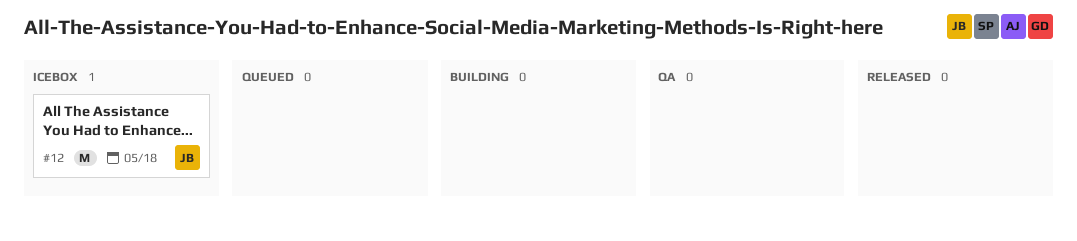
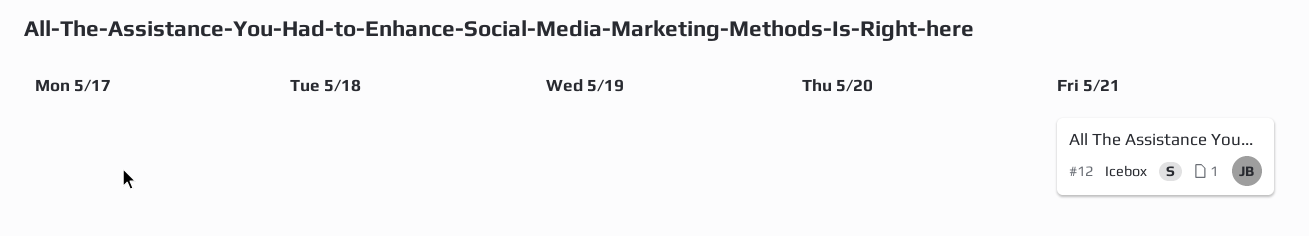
#12, estimate: M -> S
#12, due: May 18 -> May 21

